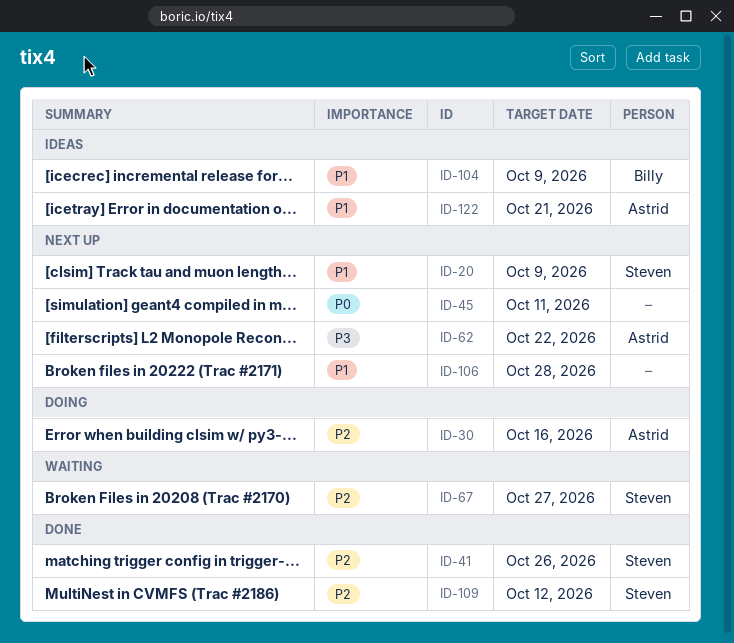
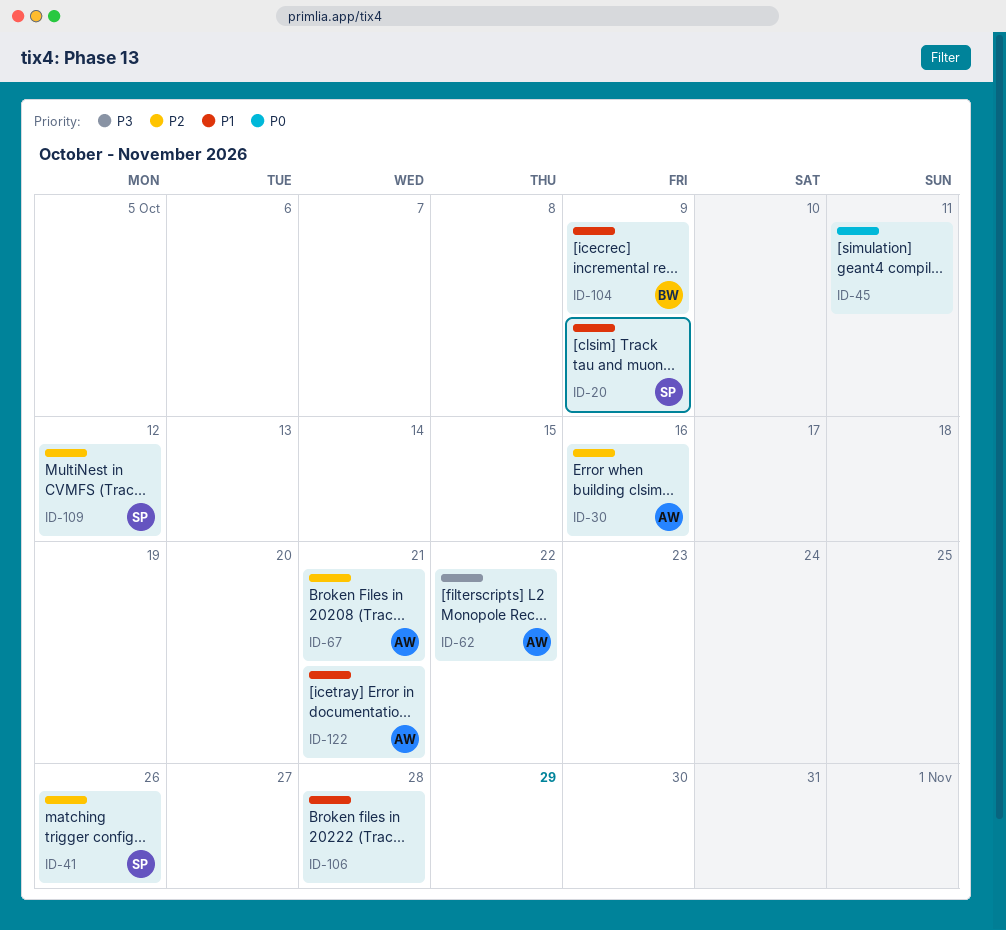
ID-67, owner: Steven -> Astrid
ID-67, due: Oct 27 -> Oct 21

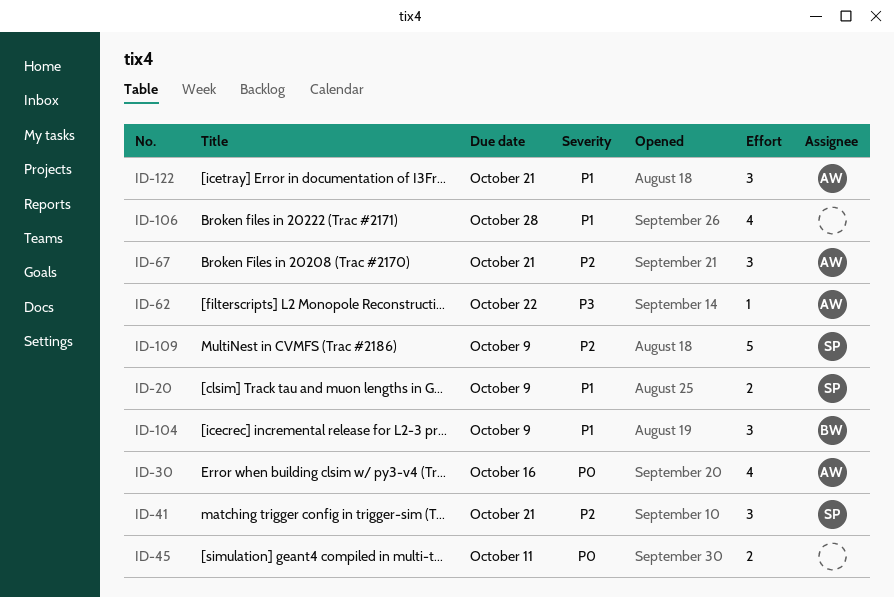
ID-30, priority: P2 -> P0
ID-41, due: Oct 26 -> Oct 21
ID-109, due: Oct 12 -> Oct 9

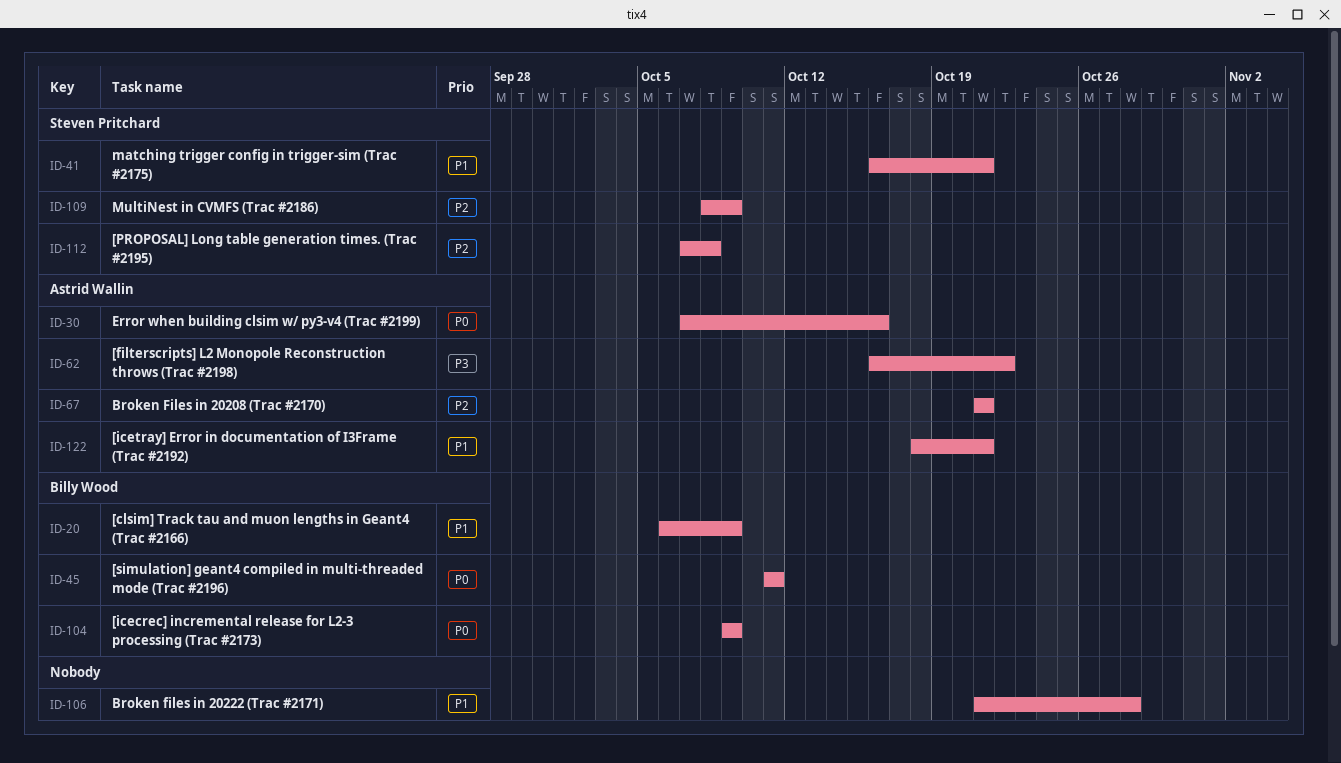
ID-20, owner: Steven Pritchard -> Billy Wood
ID-41, priority: P2 -> P1
ID-45, owner: none -> Billy Wood
ID-104, priority: P1 -> P0
ID-112: none -> present

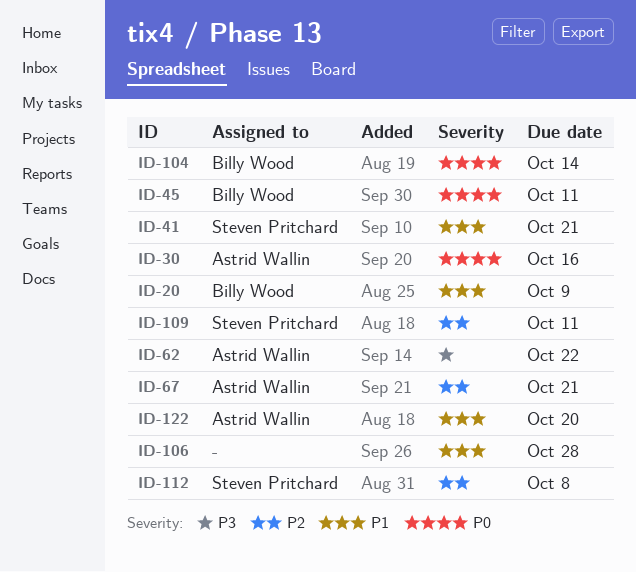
ID-104, due: Oct 9 -> Oct 14
ID-109, due: Oct 9 -> Oct 11
ID-122, due: Oct 21 -> Oct 20

